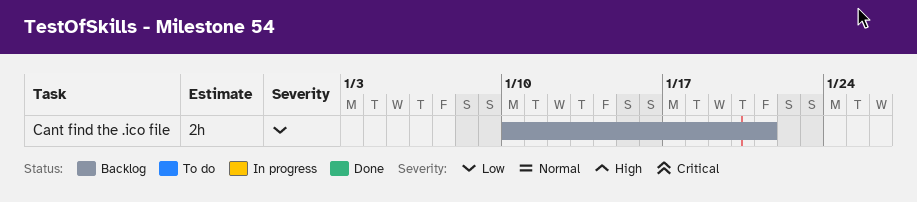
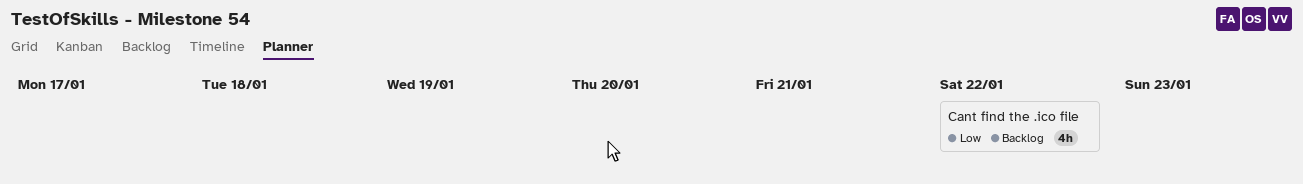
Cant find the .ico file, estimate: 2h -> 4h
Cant find the .ico file, due: Jan 21 -> Jan 22

